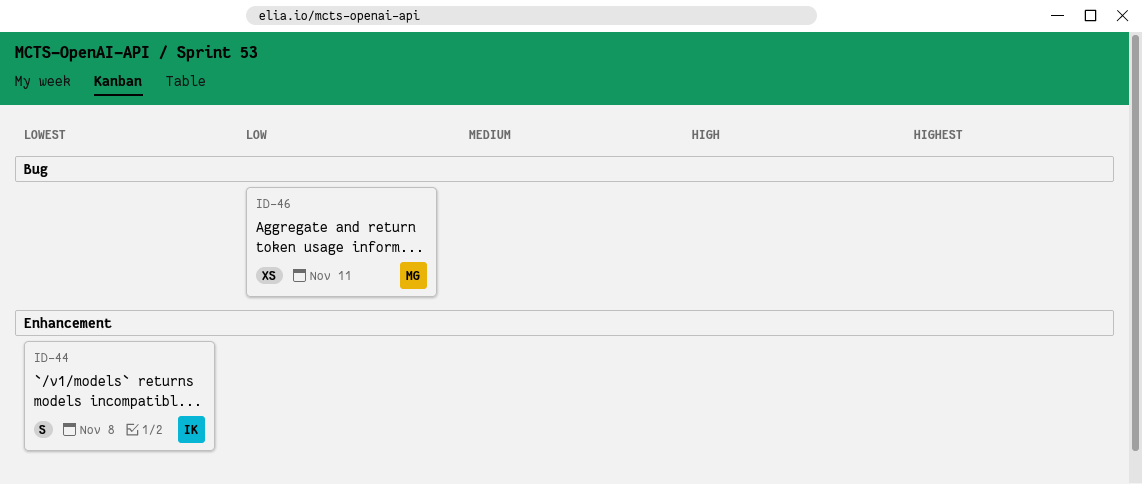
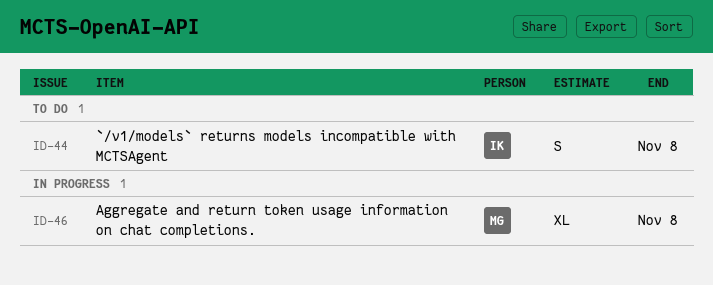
ID-46, estimate: XS -> XL
ID-46, due: Nov 11 -> Nov 8

